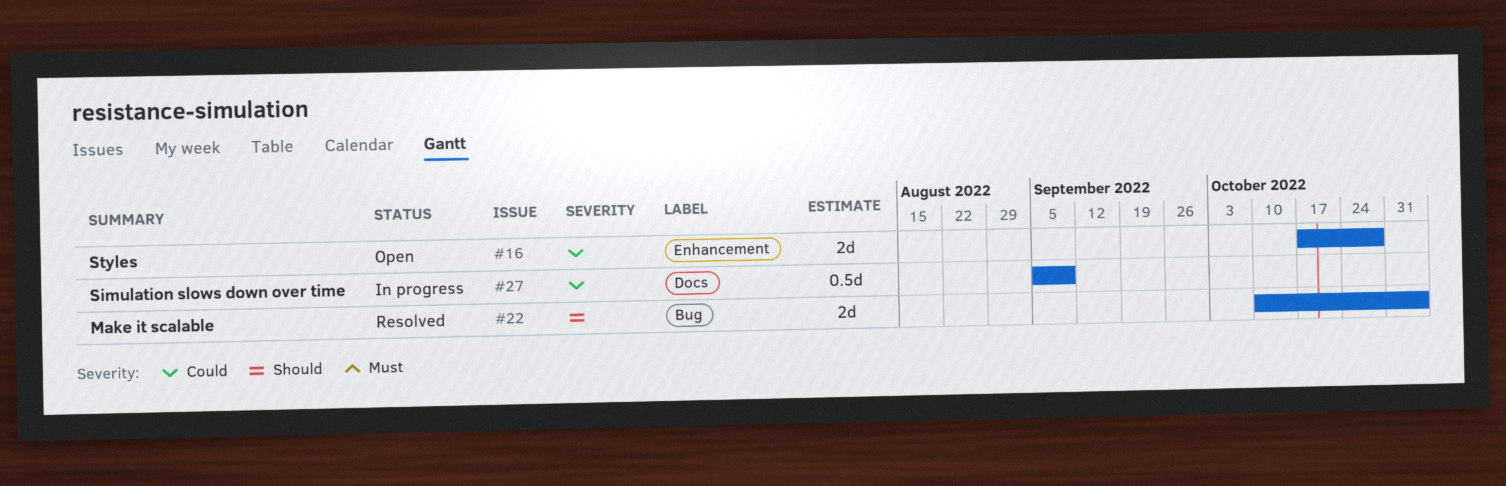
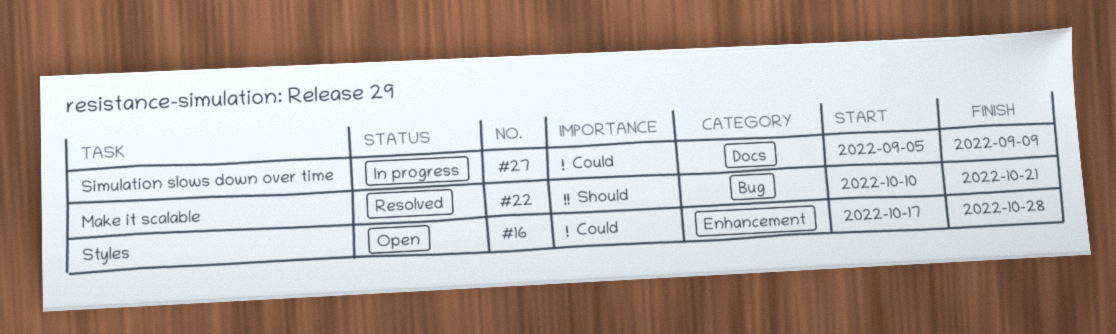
#22, due: Nov 4 -> Oct 21

